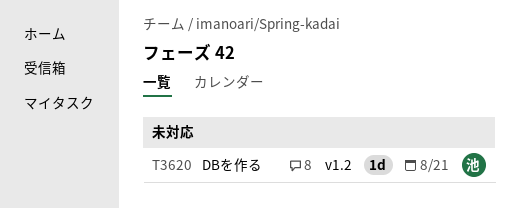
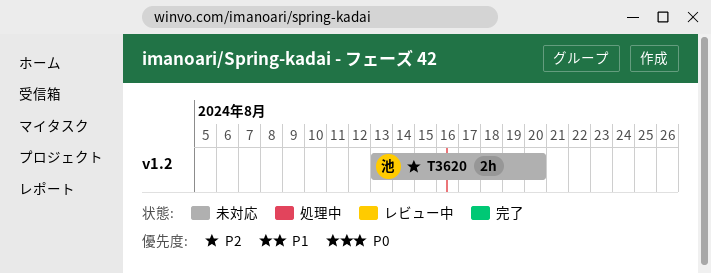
T3620, estimate: 1d -> 2h
T3620, due: Aug 21 -> Aug 20

